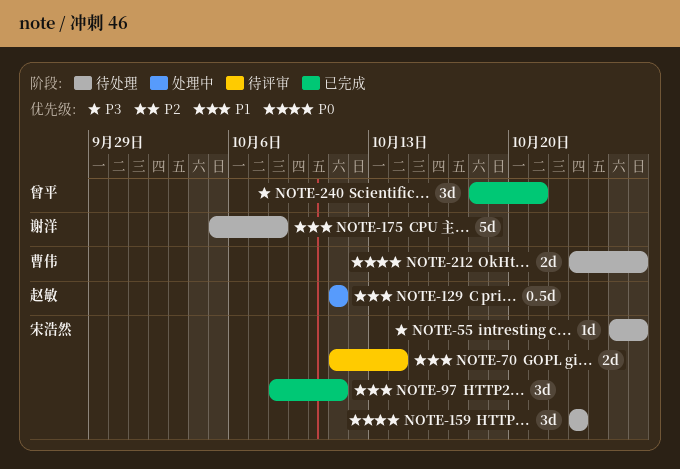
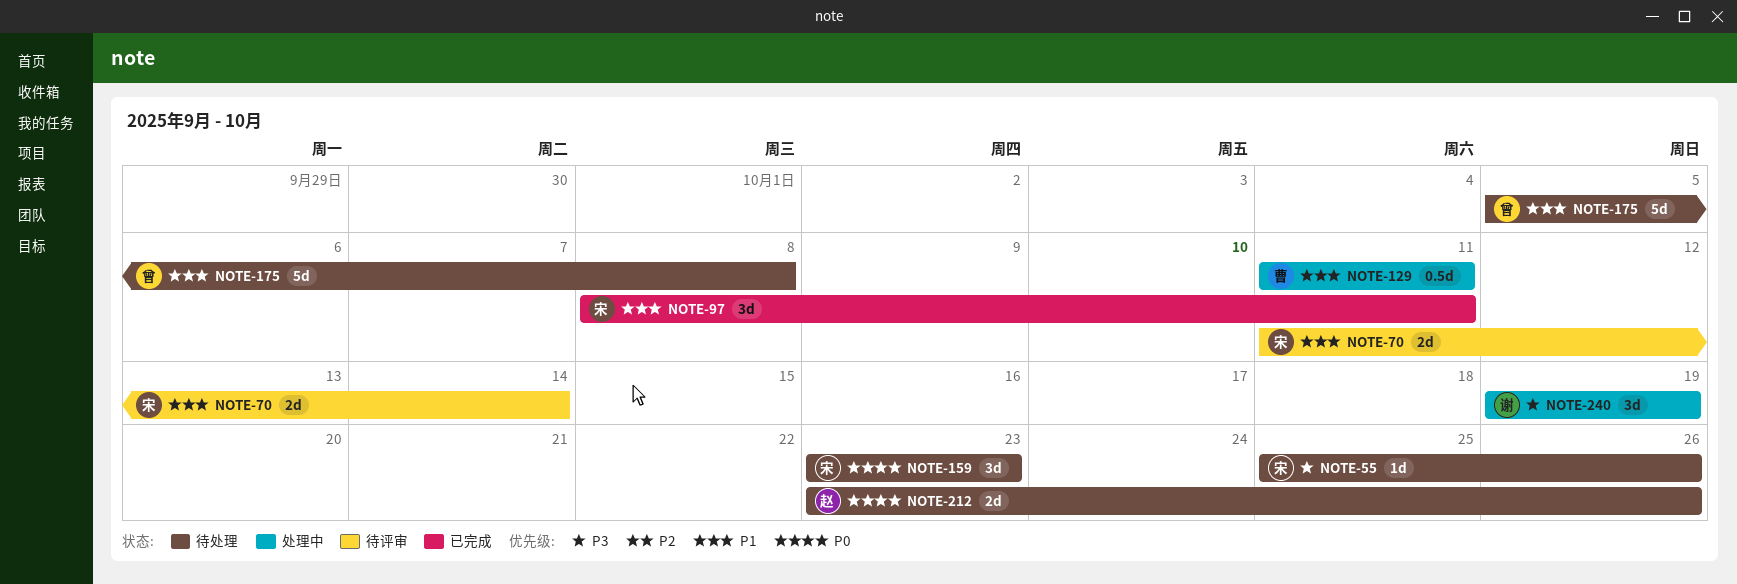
NOTE-129, owner: 赵敏 -> 曹伟
NOTE-175, owner: 谢洋 -> 曾平
NOTE-212, owner: 曹伟 -> 赵敏
NOTE-240, status: 已完成 -> 处理中
NOTE-240, owner: 曾平 -> 谢洋
NOTE-240, start: Oct 18 -> Oct 19
NOTE-240, due: Oct 21 -> Oct 19

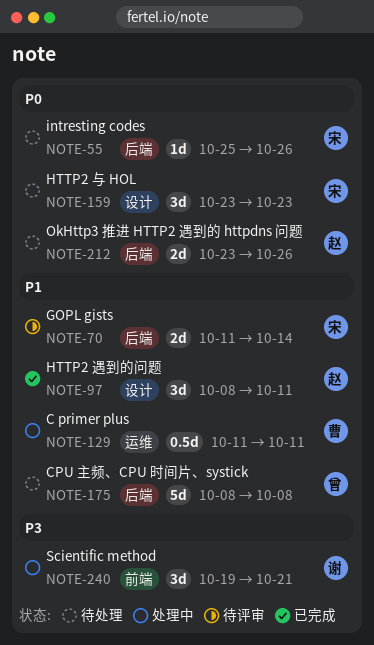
NOTE-55, priority: P3 -> P0
NOTE-97, owner: 宋 -> 赵
NOTE-175, start: Oct 5 -> Oct 8
NOTE-240, due: Oct 19 -> Oct 21

